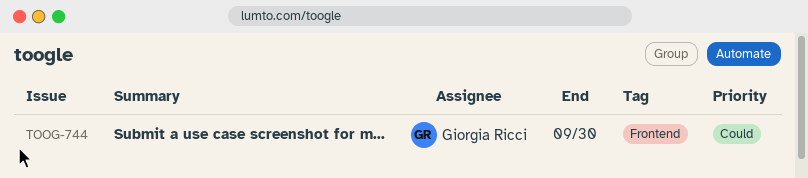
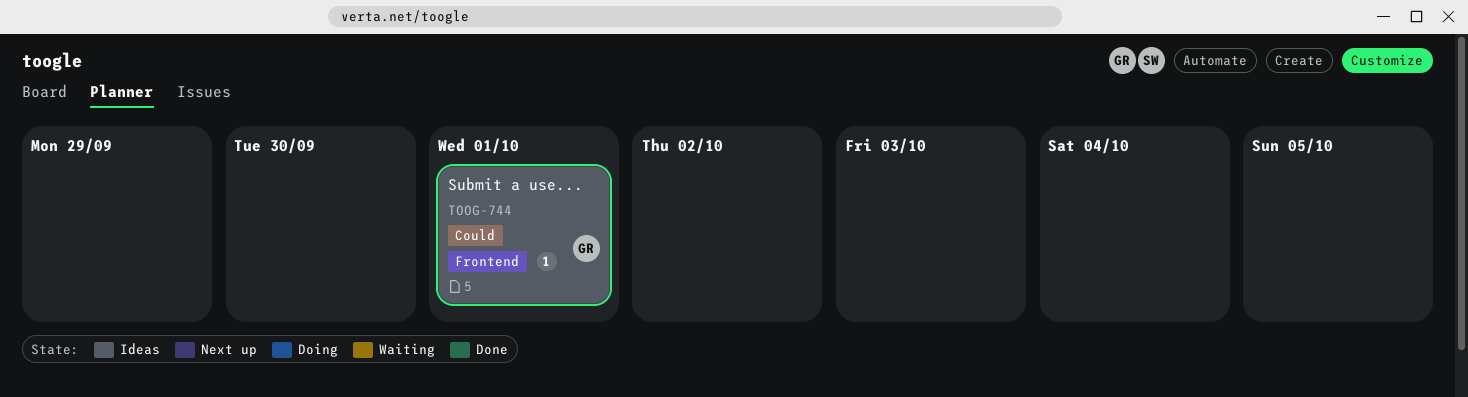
TOOG-744, due: Sep 30 -> Oct 1

